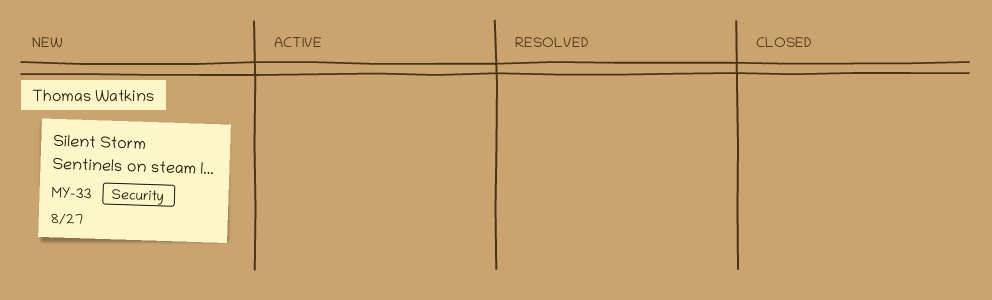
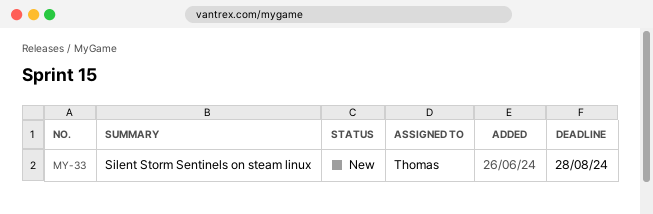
MY-33, due: Aug 27 -> Aug 28

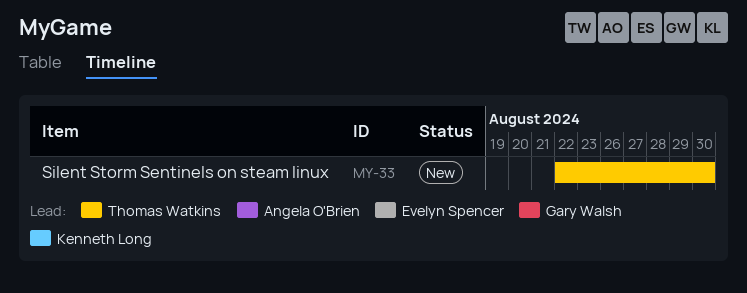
MY-33, due: Aug 28 -> Aug 30

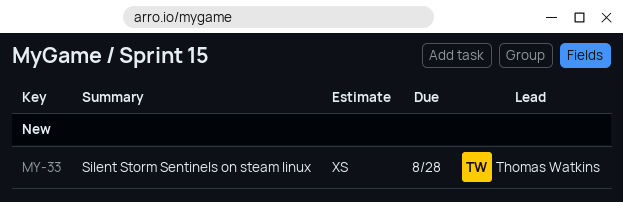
MY-33, due: Aug 30 -> Aug 28

